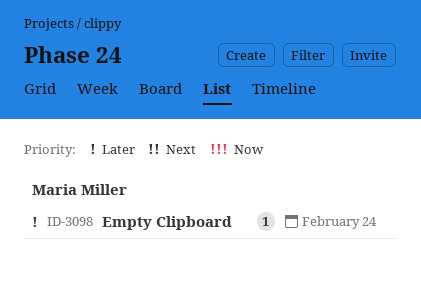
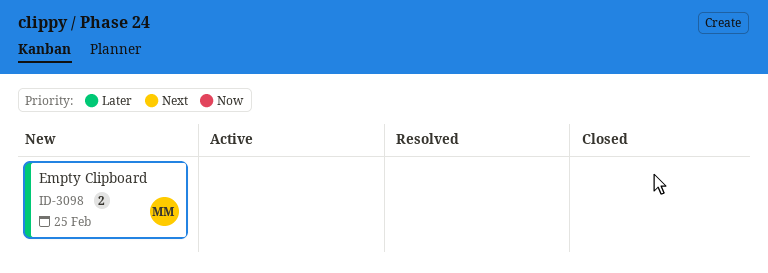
ID-3098, estimate: 1 -> 2
ID-3098, due: Feb 24 -> Feb 25

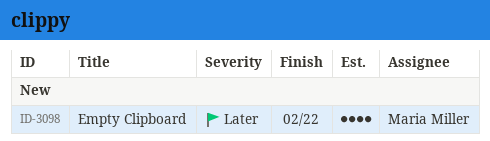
ID-3098, estimate: 2 -> 4
ID-3098, due: Feb 25 -> Feb 22

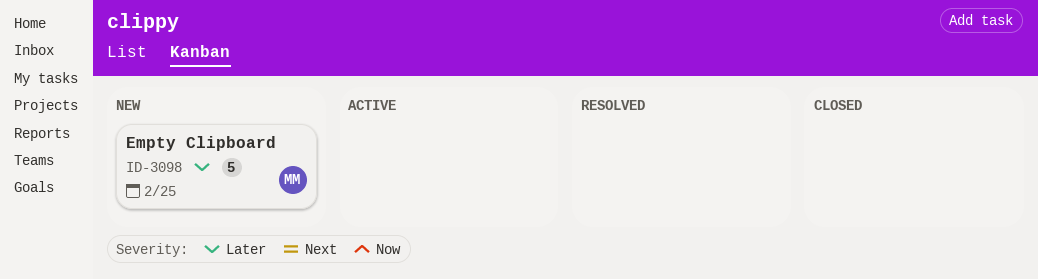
ID-3098, estimate: 4 -> 5
ID-3098, due: Feb 22 -> Feb 25

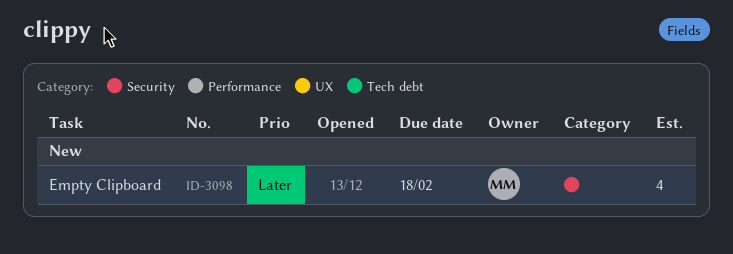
ID-3098, estimate: 5 -> 4
ID-3098, due: Feb 25 -> Feb 18

